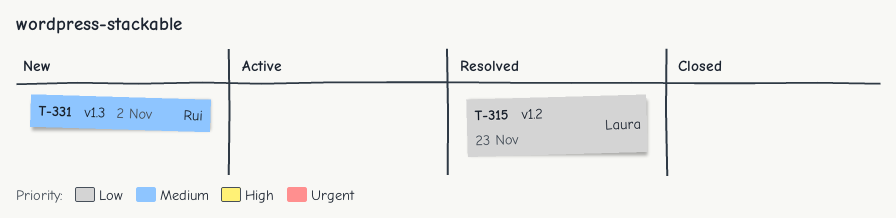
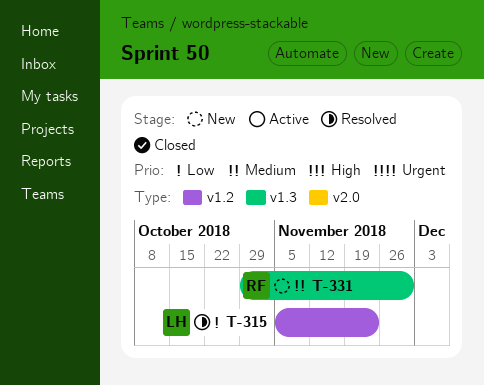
T-331, due: Nov 2 -> Nov 30

